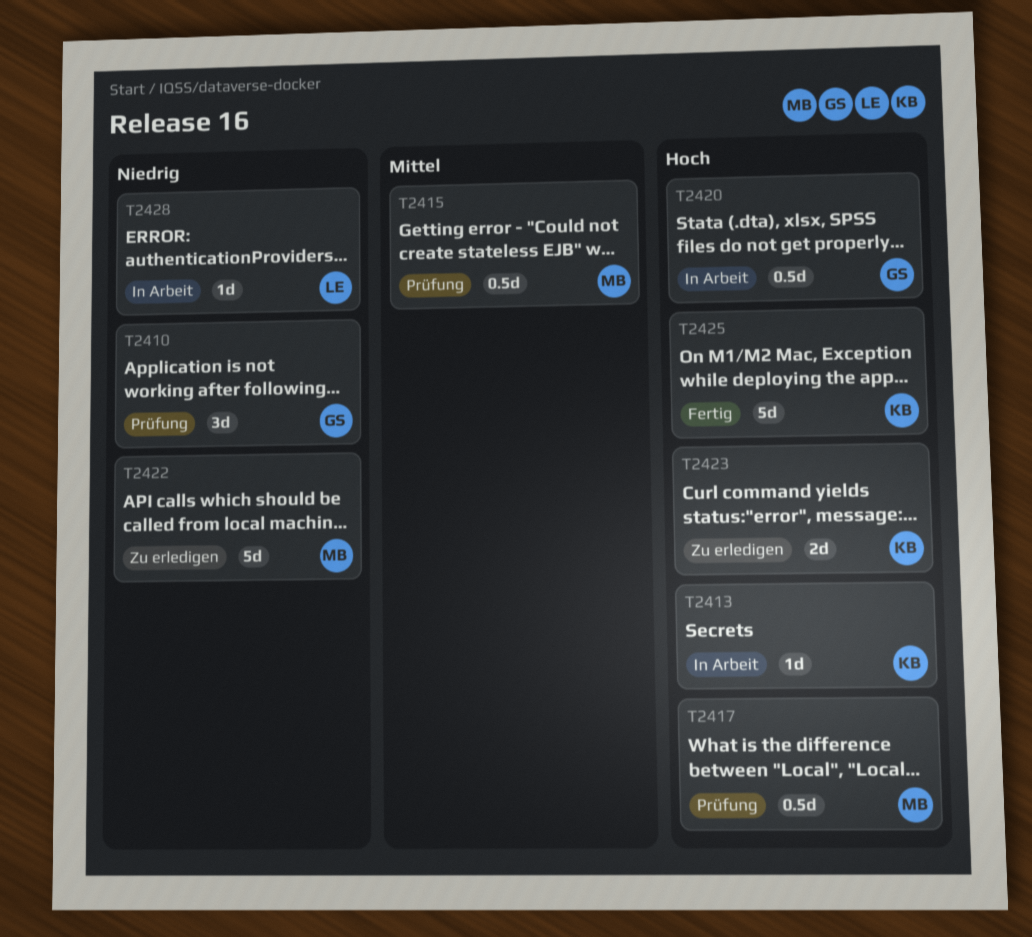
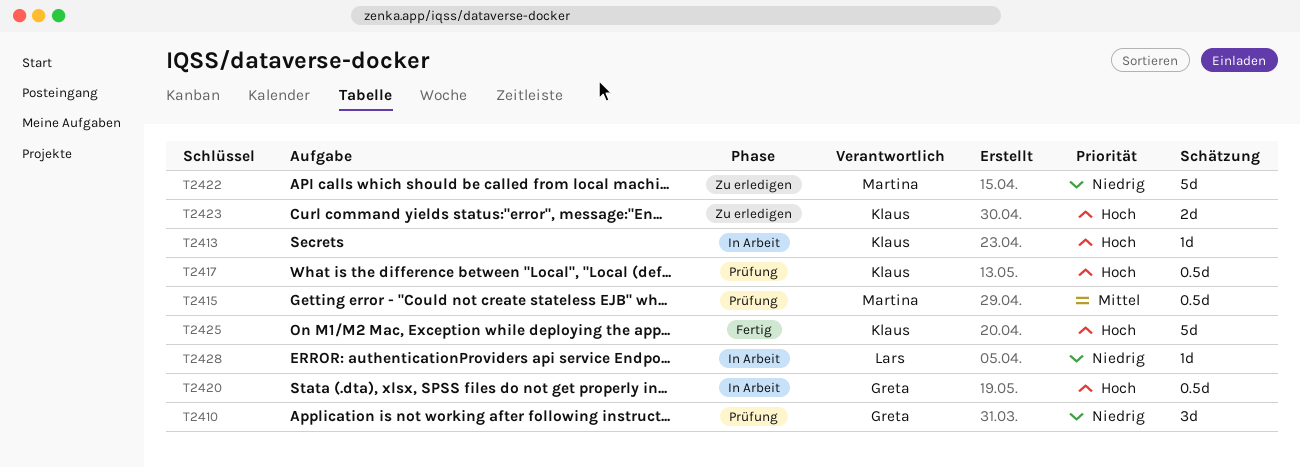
T2417, owner: Martina -> Klaus

